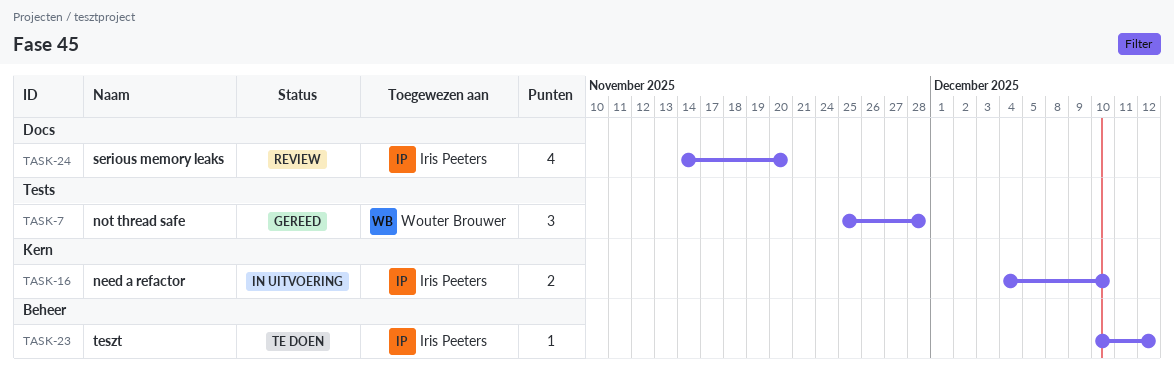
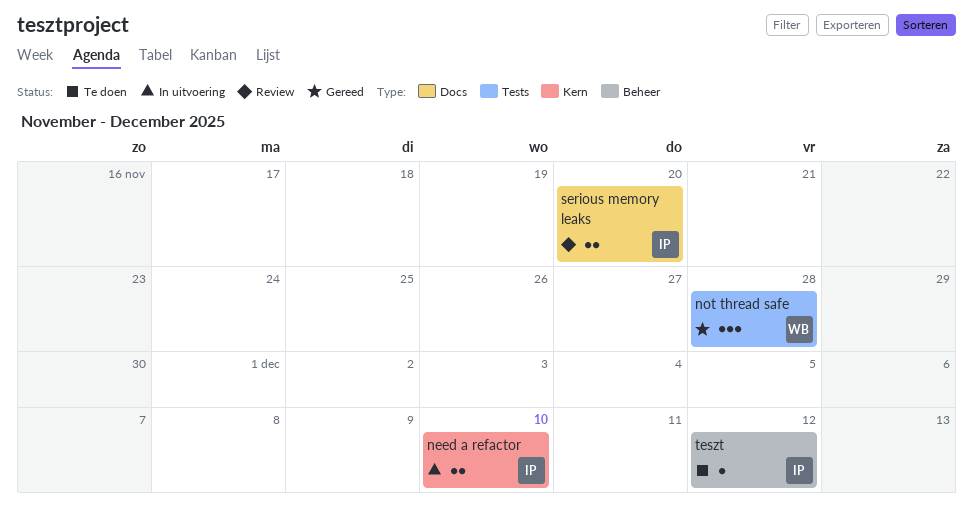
serious memory leaks, estimate: 4 -> 2

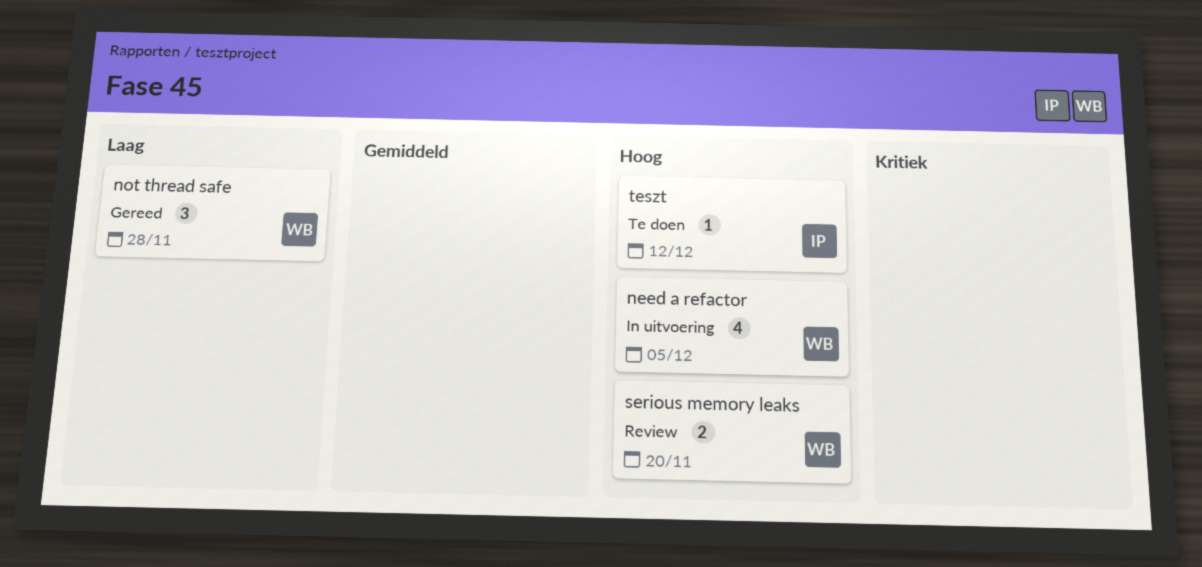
need a refactor, owner: IP -> WB
need a refactor, estimate: 2 -> 4
need a refactor, due: Dec 10 -> Dec 5
serious memory leaks, owner: IP -> WB

